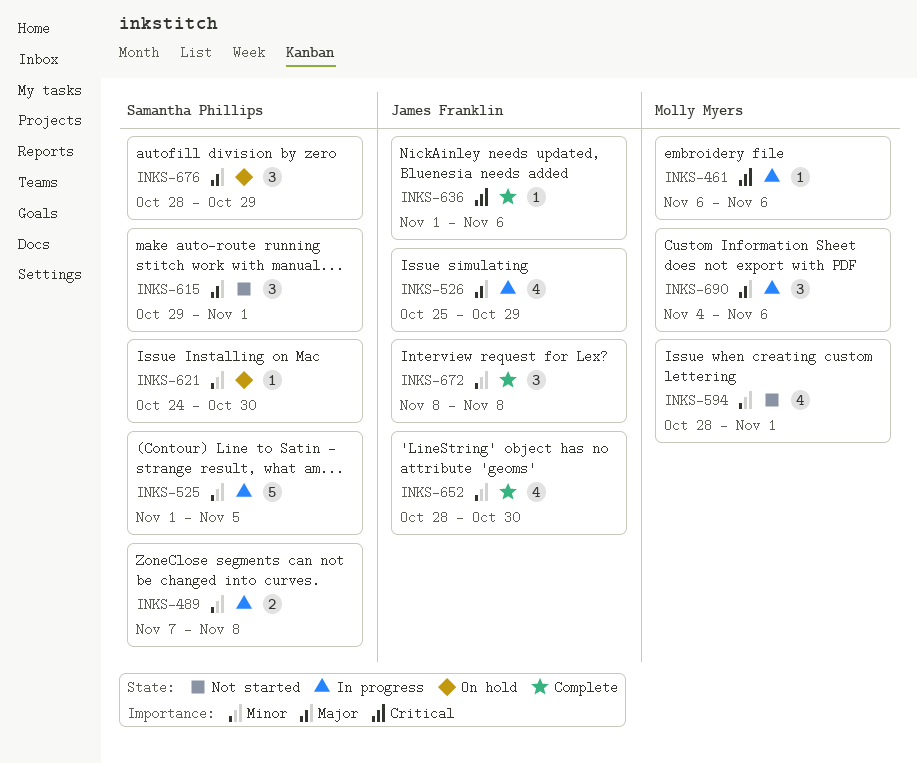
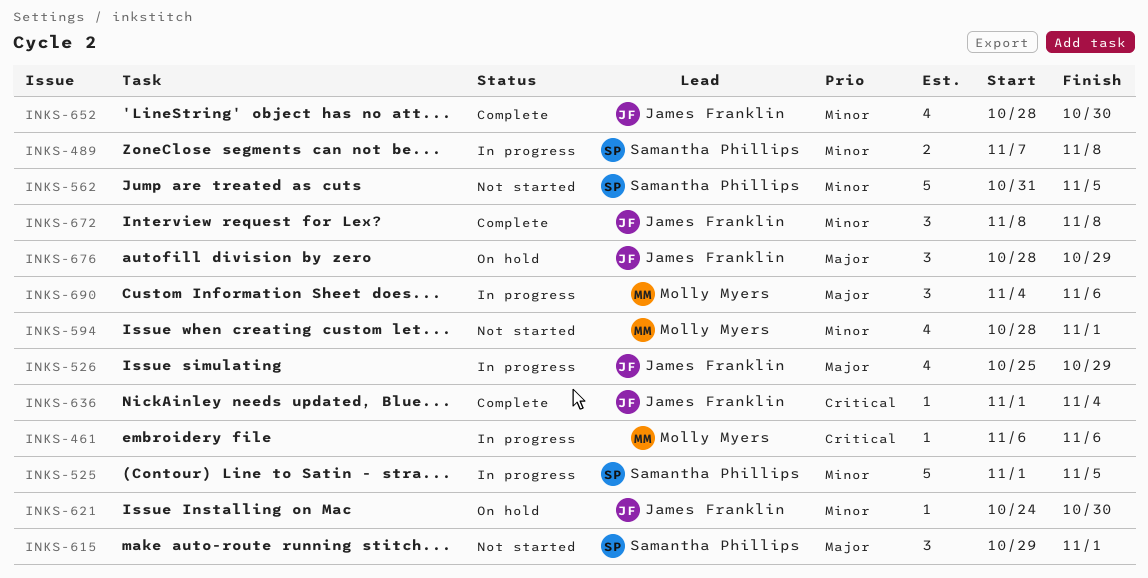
INKS-562: none -> present
INKS-621, owner: Samantha Phillips -> James Franklin
INKS-636, due: Nov 6 -> Nov 4
INKS-676, owner: Samantha Phillips -> James Franklin

